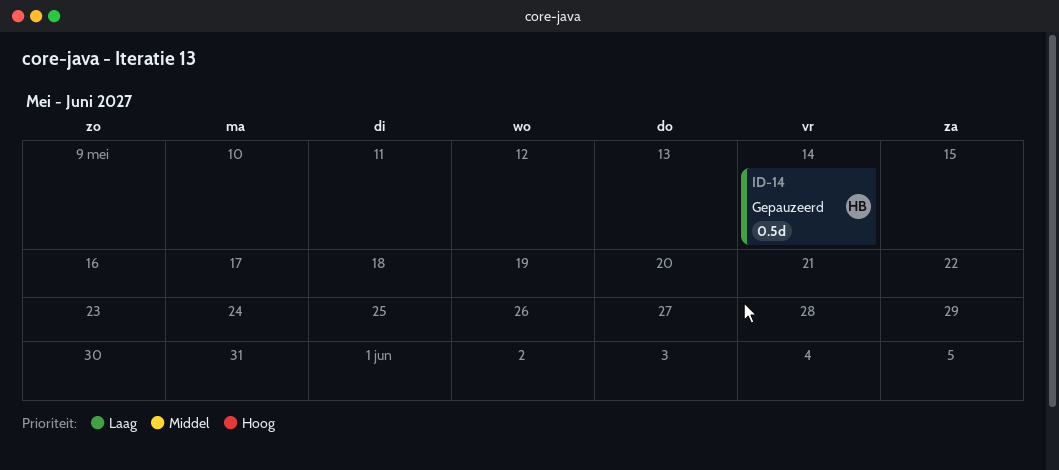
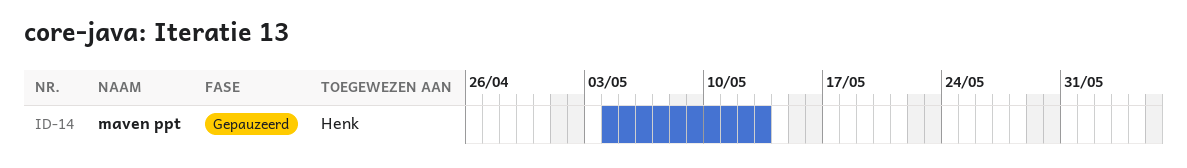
ID-14, due: May 14 -> May 13

